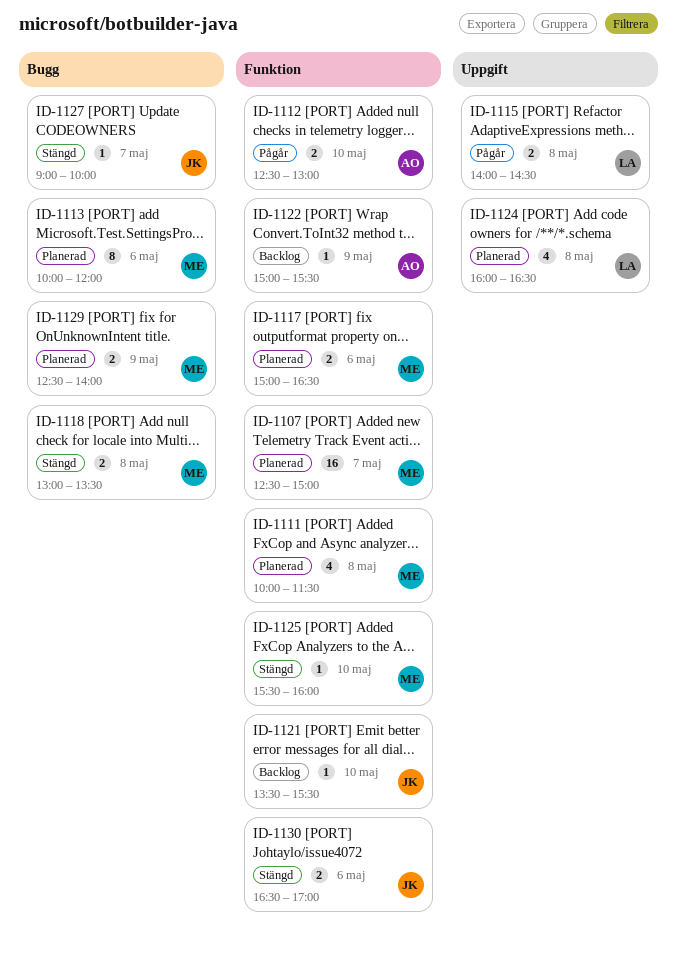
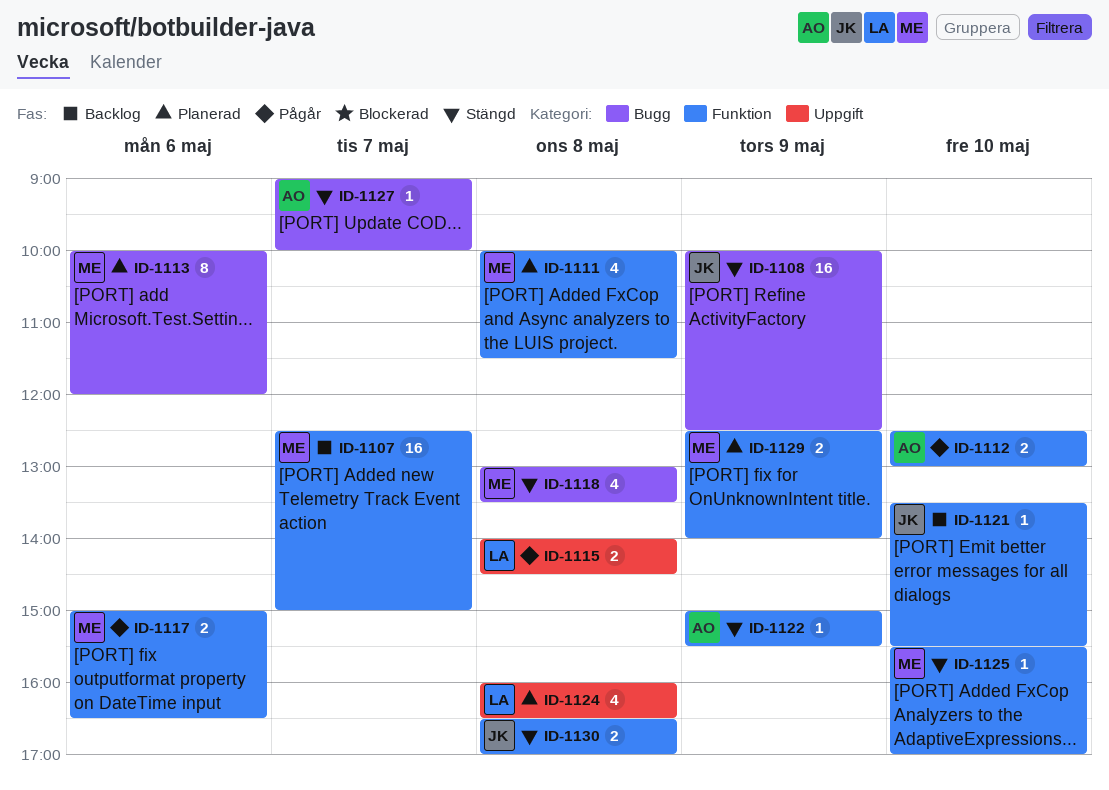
ID-1107, status: Planerad -> Backlog
ID-1108: none -> present
ID-1117, status: Planerad -> Pågår
ID-1118, estimate: 2 -> 4
ID-1122, status: Backlog -> Stängd
ID-1125, ends: 16:00 -> 17:00
ID-1127, owner: JK -> AO
ID-1129, label: Bugg -> Funktion
ID-1130, day: May 6 -> May 8

